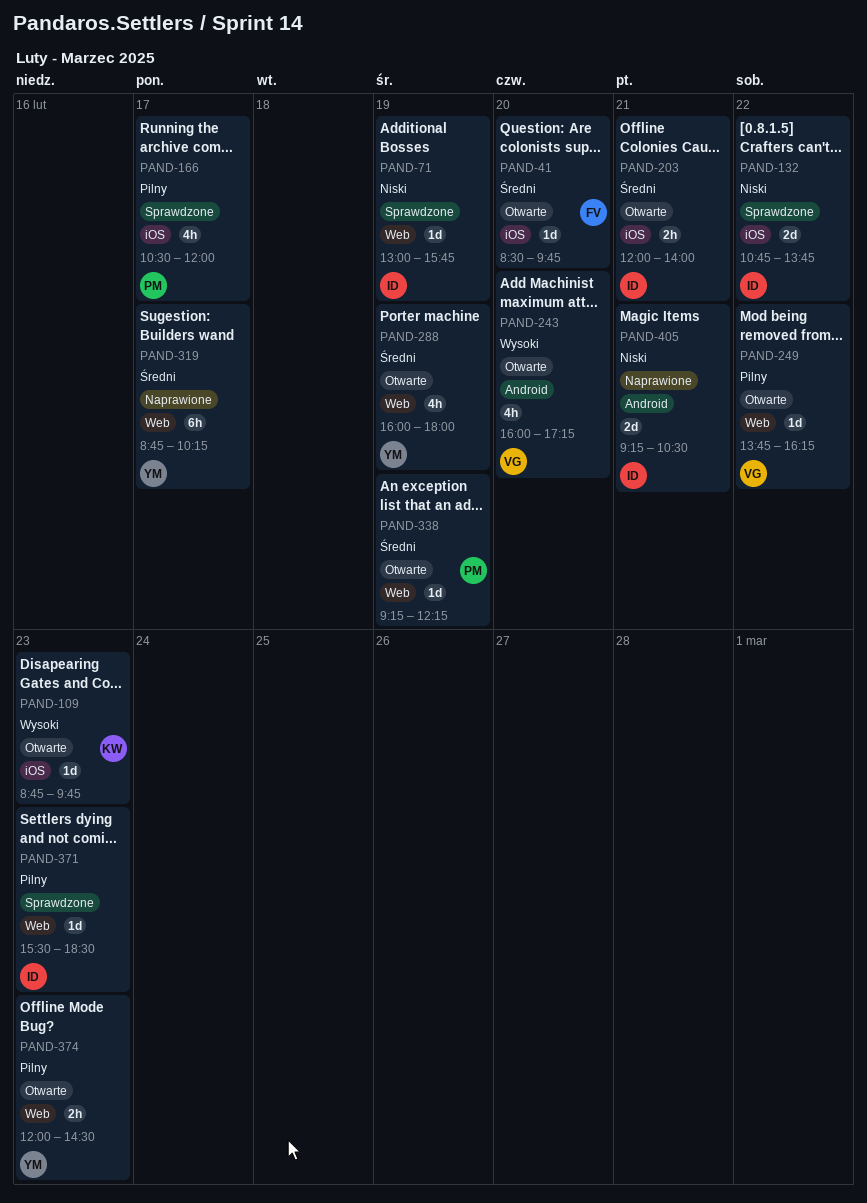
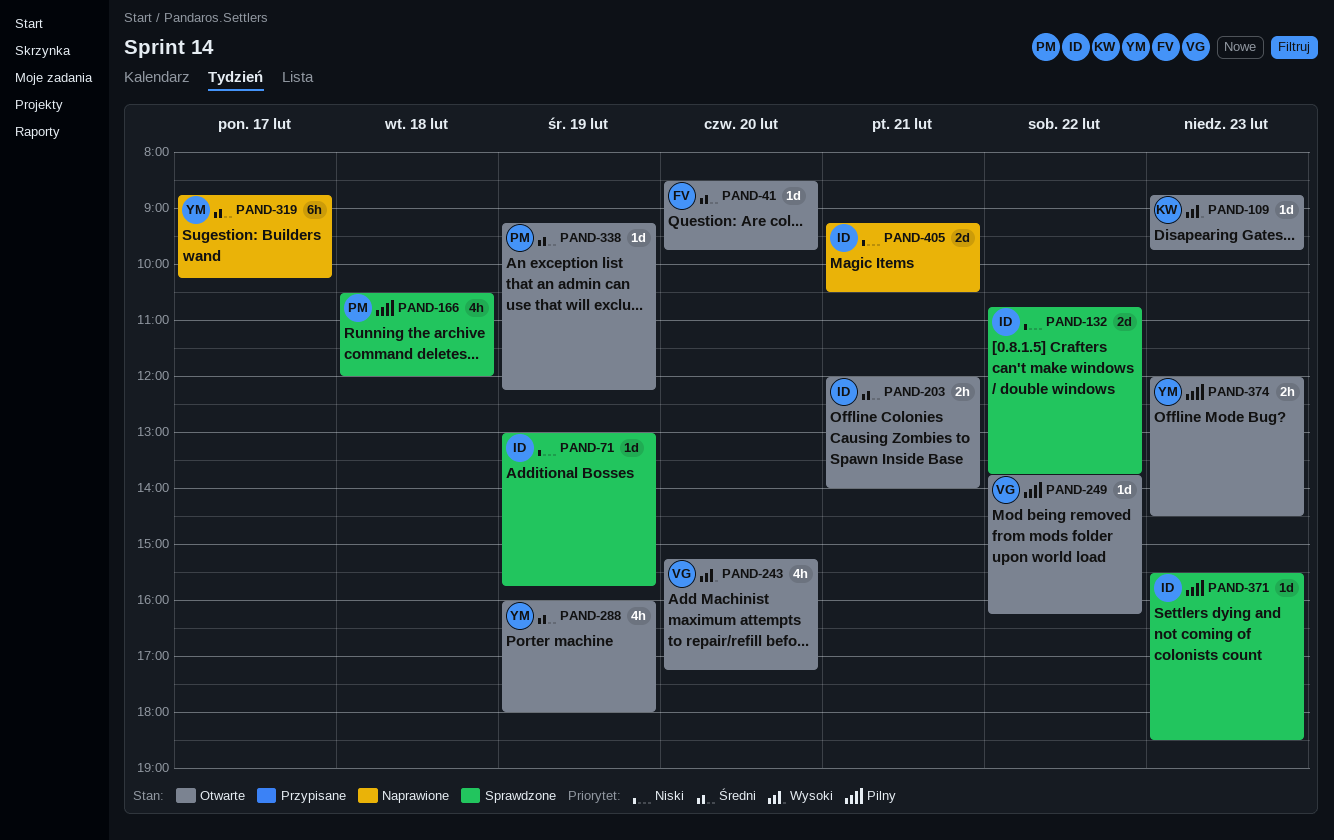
PAND-166, day: Feb 17 -> Feb 18
PAND-243, begins: 16:00 -> 15:15

